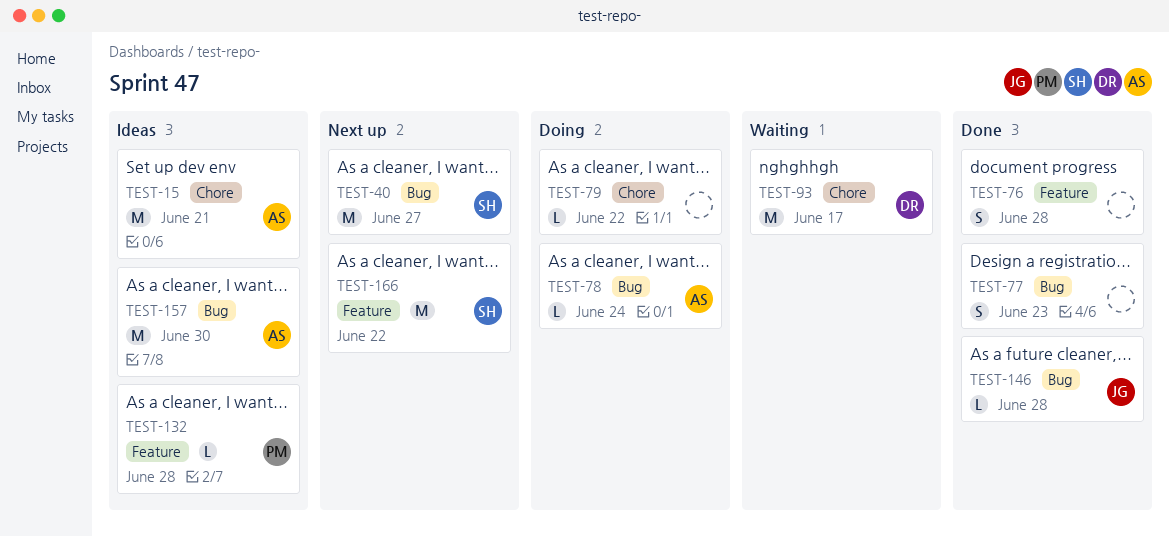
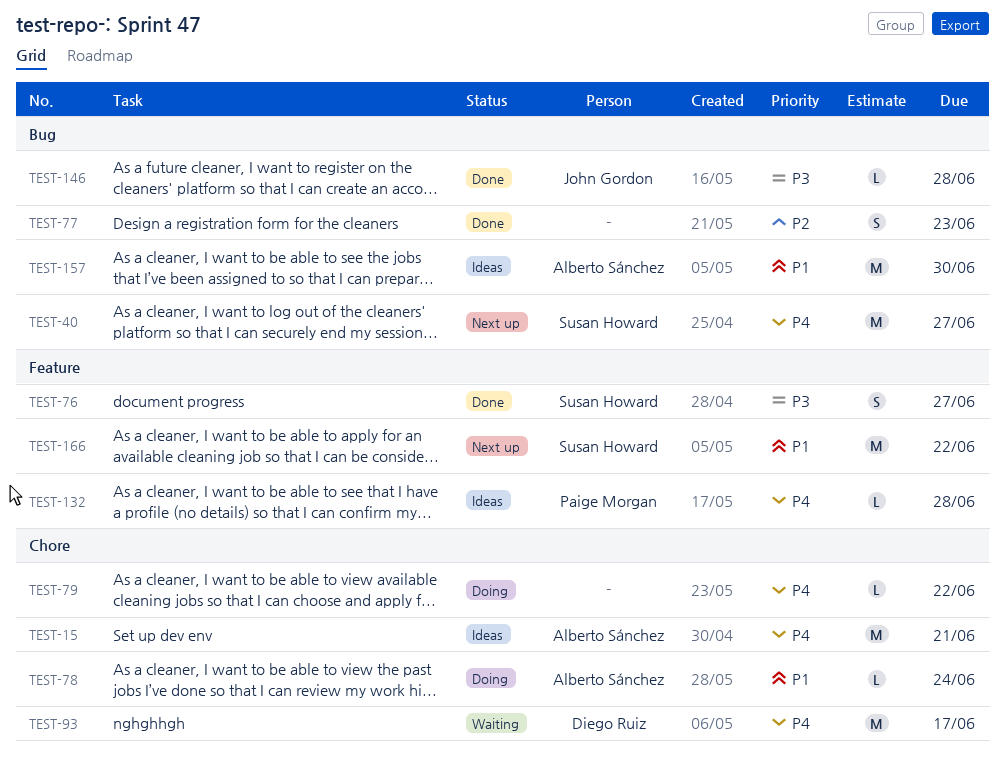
TEST-76, owner: none -> Susan Howard
TEST-76, due: Jun 28 -> Jun 27
TEST-78, label: Bug -> Chore

